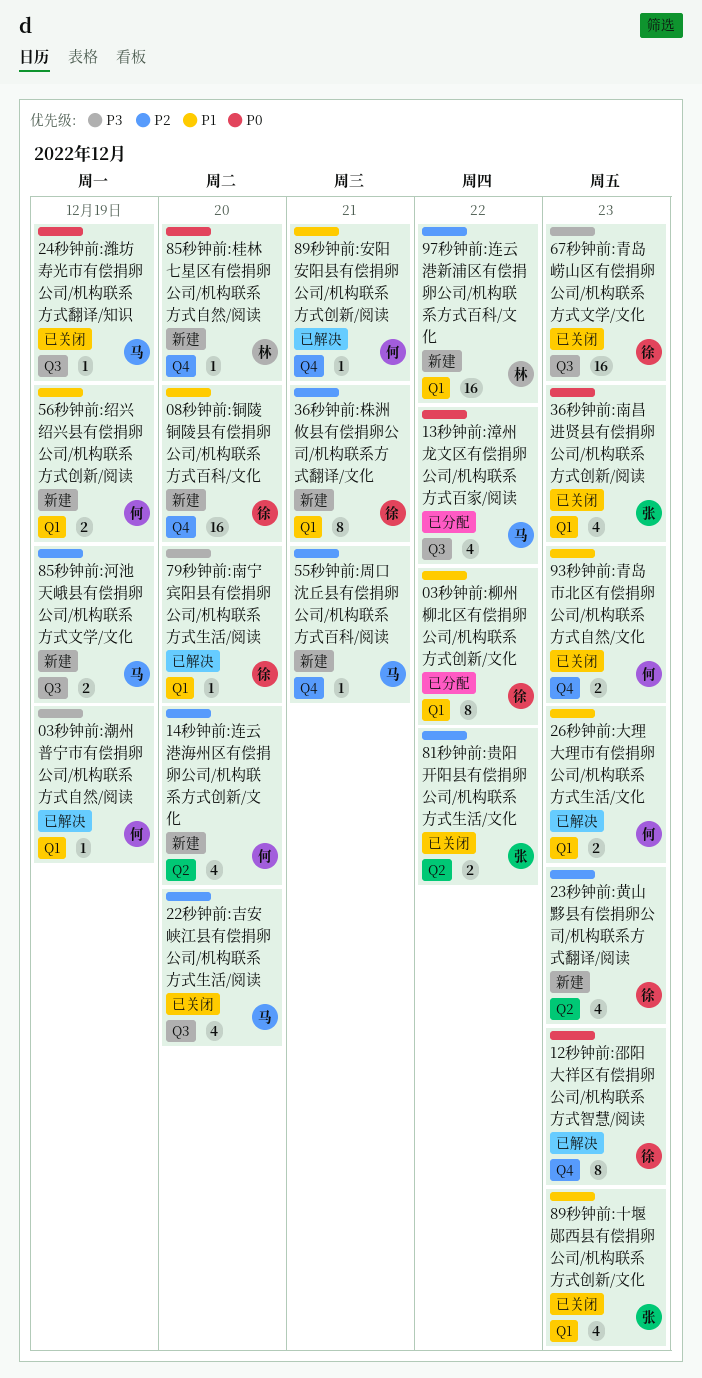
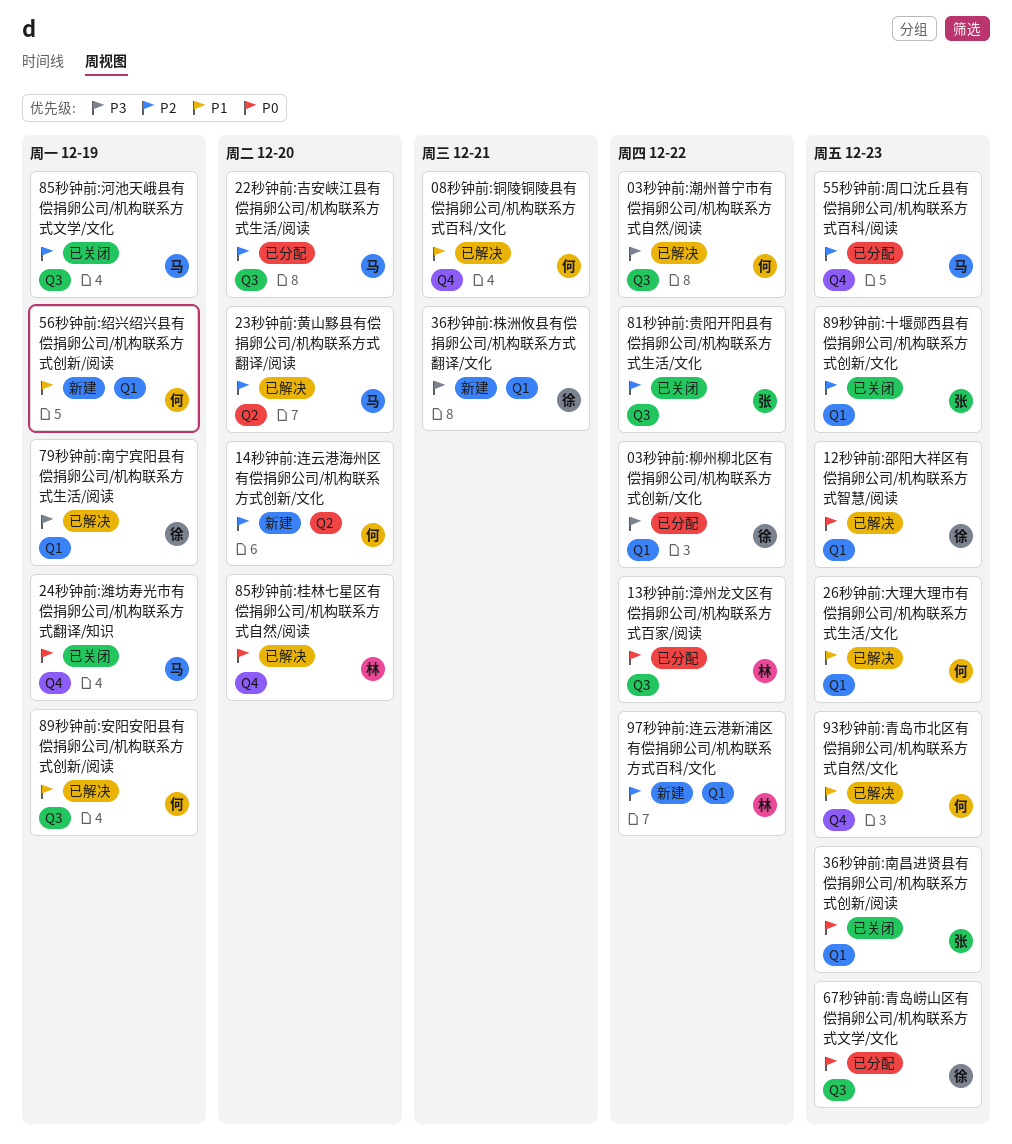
03秒钟前:柳州柳北区有偿捐卵公司/机构联系方式创新/文化, priority: P1 -> P3
03秒钟前:潮州普宁市有偿捐卵公司/机构联系方式自然/阅读, label: Q1 -> Q3
03秒钟前:潮州普宁市有偿捐卵公司/机构联系方式自然/阅读, due: Dec 19 -> Dec 22
08秒钟前:铜陵铜陵县有偿捐卵公司/机构联系方式百科/文化, status: 新建 -> 已解决
08秒钟前:铜陵铜陵县有偿捐卵公司/机构联系方式百科/文化, owner: 徐 -> 何
08秒钟前:铜陵铜陵县有偿捐卵公司/机构联系方式百科/文化, due: Dec 20 -> Dec 21
12秒钟前:邵阳大祥区有偿捐卵公司/机构联系方式智慧/阅读, label: Q4 -> Q1
13秒钟前:漳州龙文区有偿捐卵公司/机构联系方式百家/阅读, owner: 马 -> 林
22秒钟前:吉安峡江县有偿捐卵公司/机构联系方式生活/阅读, status: 已关闭 -> 已分配
23秒钟前:黄山黟县有偿捐卵公司/机构联系方式翻译/阅读, status: 新建 -> 已解决
23秒钟前:黄山黟县有偿捐卵公司/机构联系方式翻译/阅读, owner: 徐 -> 马
23秒钟前:黄山黟县有偿捐卵公司/机构联系方式翻译/阅读, due: Dec 23 -> Dec 20
24秒钟前:潍坊寿光市有偿捐卵公司/机构联系方式翻译/知识, label: Q3 -> Q4
36秒钟前:株洲攸县有偿捐卵公司/机构联系方式翻译/文化, priority: P2 -> P3
55秒钟前:周口沈丘县有偿捐卵公司/机构联系方式百科/阅读, status: 新建 -> 已分配
55秒钟前:周口沈丘县有偿捐卵公司/机构联系方式百科/阅读, due: Dec 21 -> Dec 23
67秒钟前:青岛崂山区有偿捐卵公司/机构联系方式文学/文化, status: 已关闭 -> 已分配
67秒钟前:青岛崂山区有偿捐卵公司/机构联系方式文学/文化, priority: P3 -> P0
79秒钟前:南宁宾阳县有偿捐卵公司/机构联系方式生活/阅读, due: Dec 20 -> Dec 19
81秒钟前:贵阳开阳县有偿捐卵公司/机构联系方式生活/文化, label: Q2 -> Q3
85秒钟前:桂林七星区有偿捐卵公司/机构联系方式自然/阅读, status: 新建 -> 已解决
85秒钟前:河池天峨县有偿捐卵公司/机构联系方式文学/文化, status: 新建 -> 已关闭
89秒钟前:十堰郧西县有偿捐卵公司/机构联系方式创新/文化, priority: P1 -> P2
89秒钟前:安阳安阳县有偿捐卵公司/机构联系方式创新/阅读, label: Q4 -> Q3
89秒钟前:安阳安阳县有偿捐卵公司/机构联系方式创新/阅读, due: Dec 21 -> Dec 19
93秒钟前:青岛市北区有偿捐卵公司/机构联系方式自然/文化, status: 已关闭 -> 已解决

